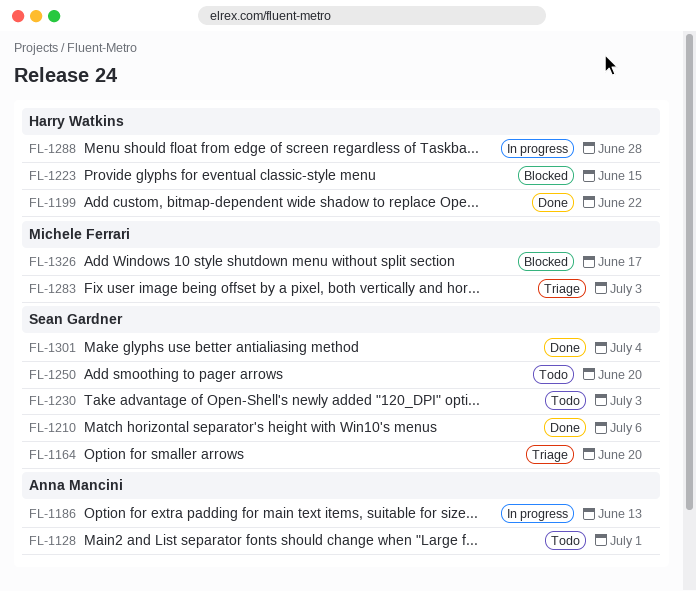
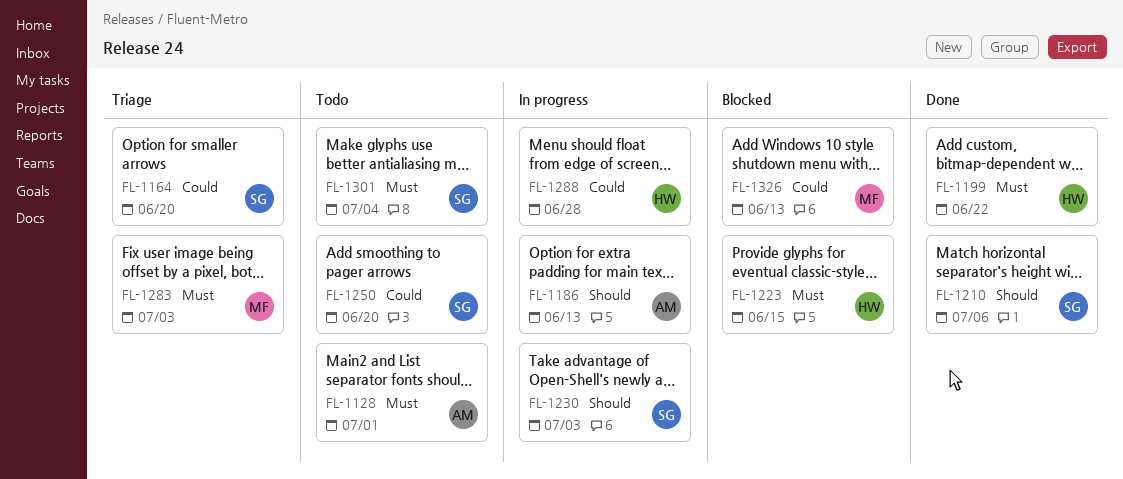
FL-1230, status: Todo -> In progress
FL-1301, status: Done -> Todo
FL-1326, due: Jun 17 -> Jun 13

